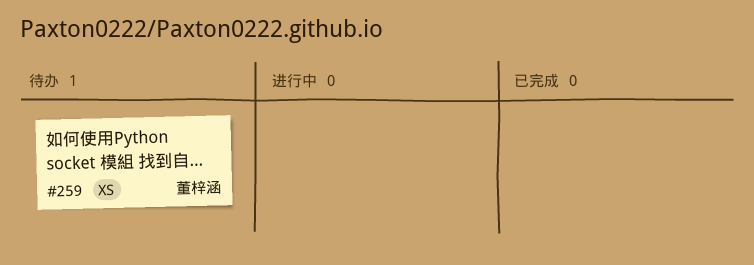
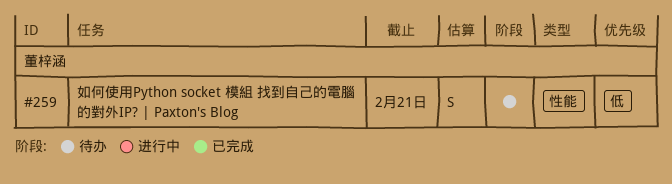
#259, estimate: XS -> S

